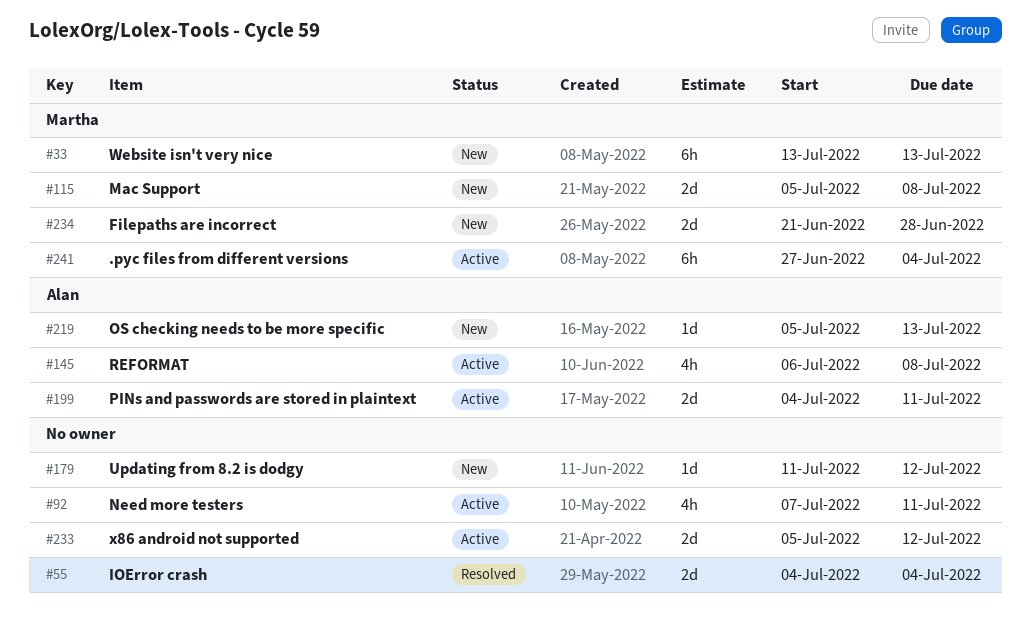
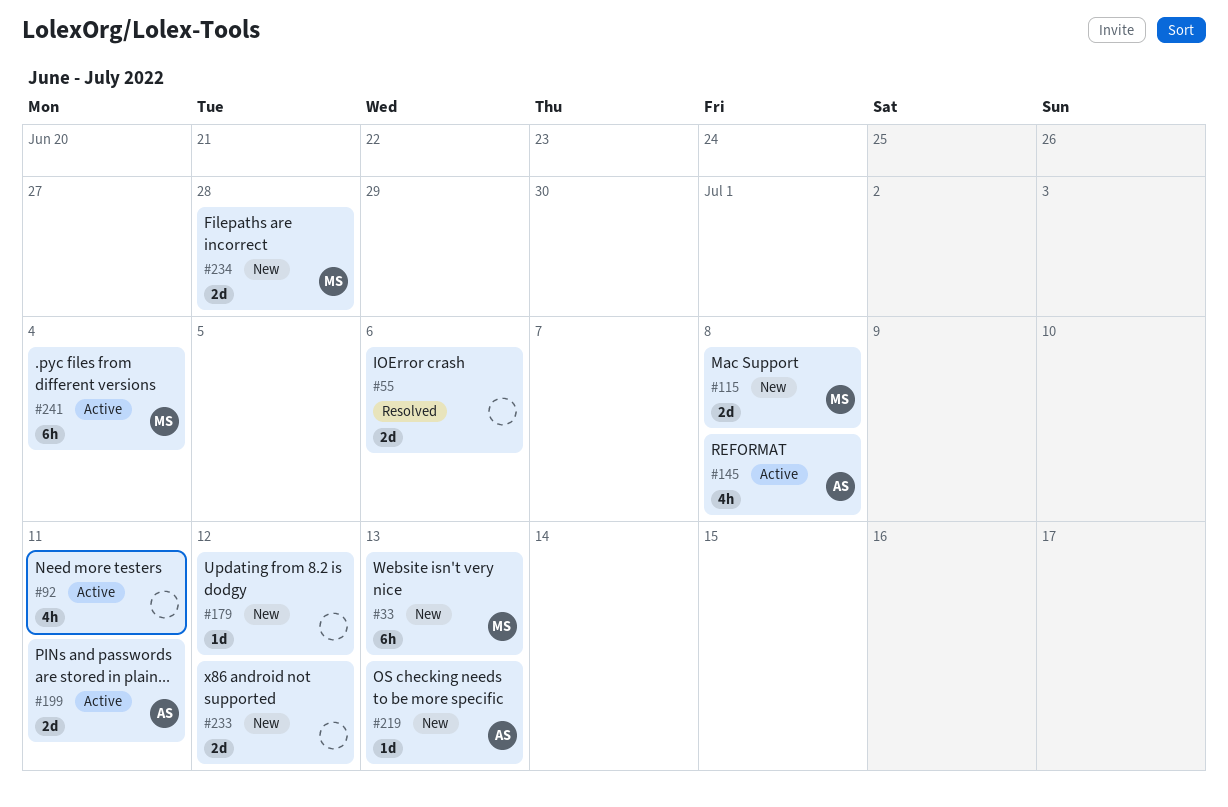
#55, due: Jul 4 -> Jul 6
#233, status: Active -> New

